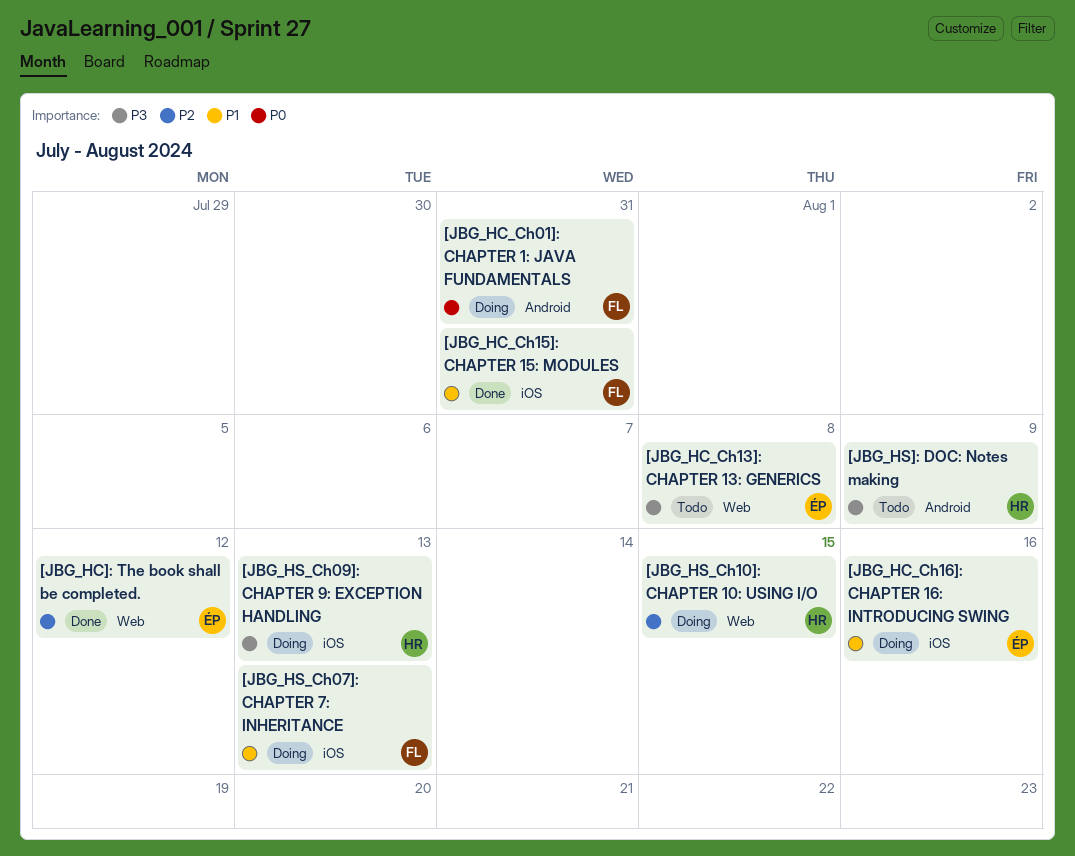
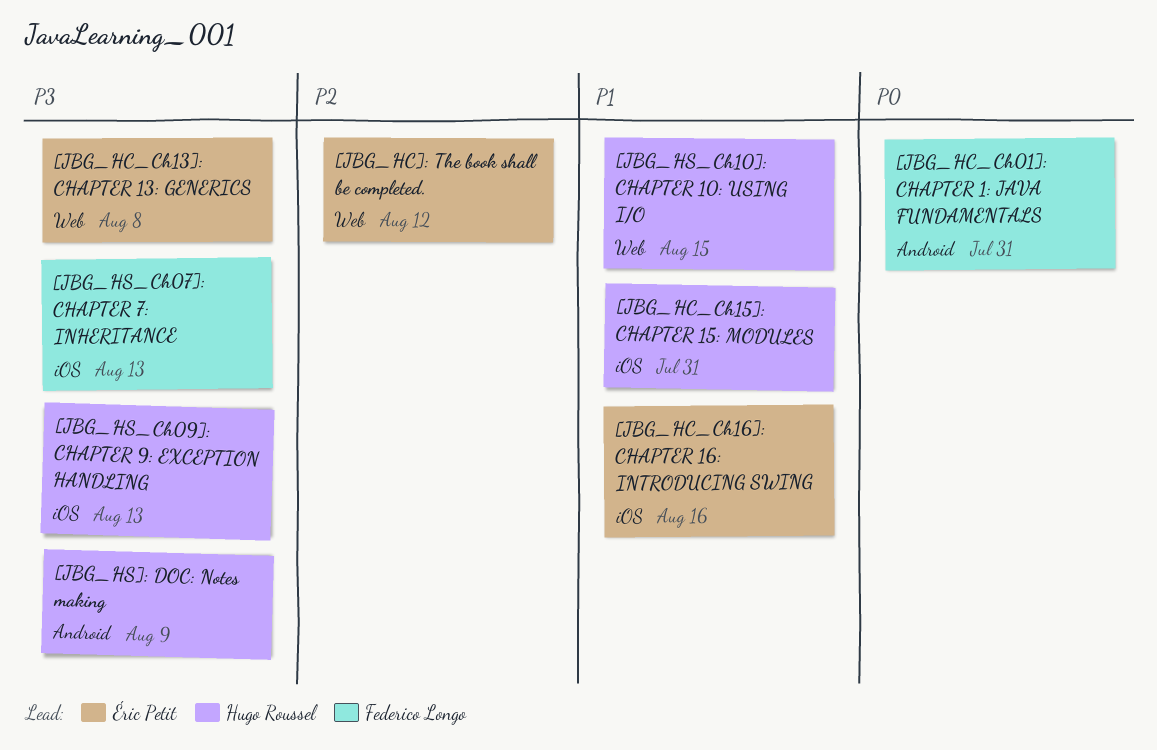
[JBG_HC_Ch15]: CHAPTER 15: MODULES, owner: Federico Longo -> Hugo Roussel
[JBG_HS_Ch07]: CHAPTER 7: INHERITANCE, priority: P1 -> P3
[JBG_HS_Ch10]: CHAPTER 10: USING I/O, priority: P2 -> P1

